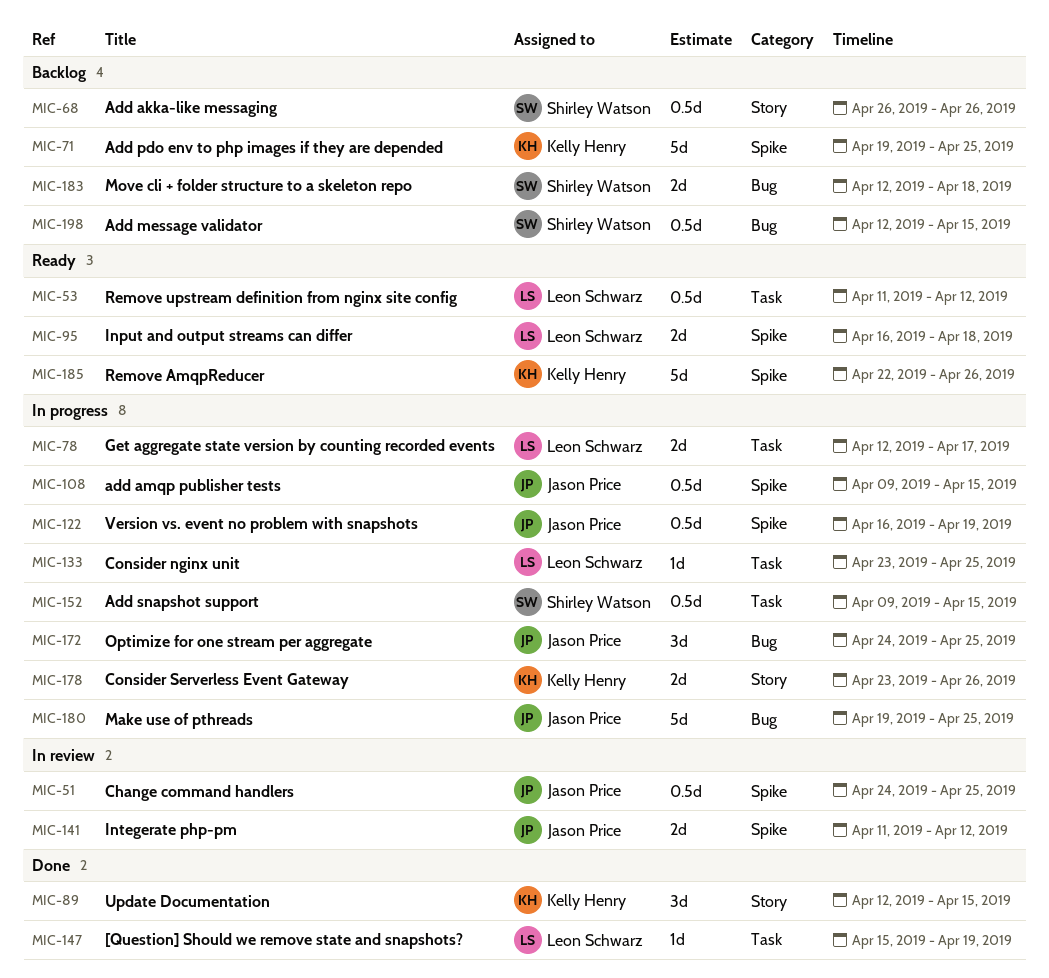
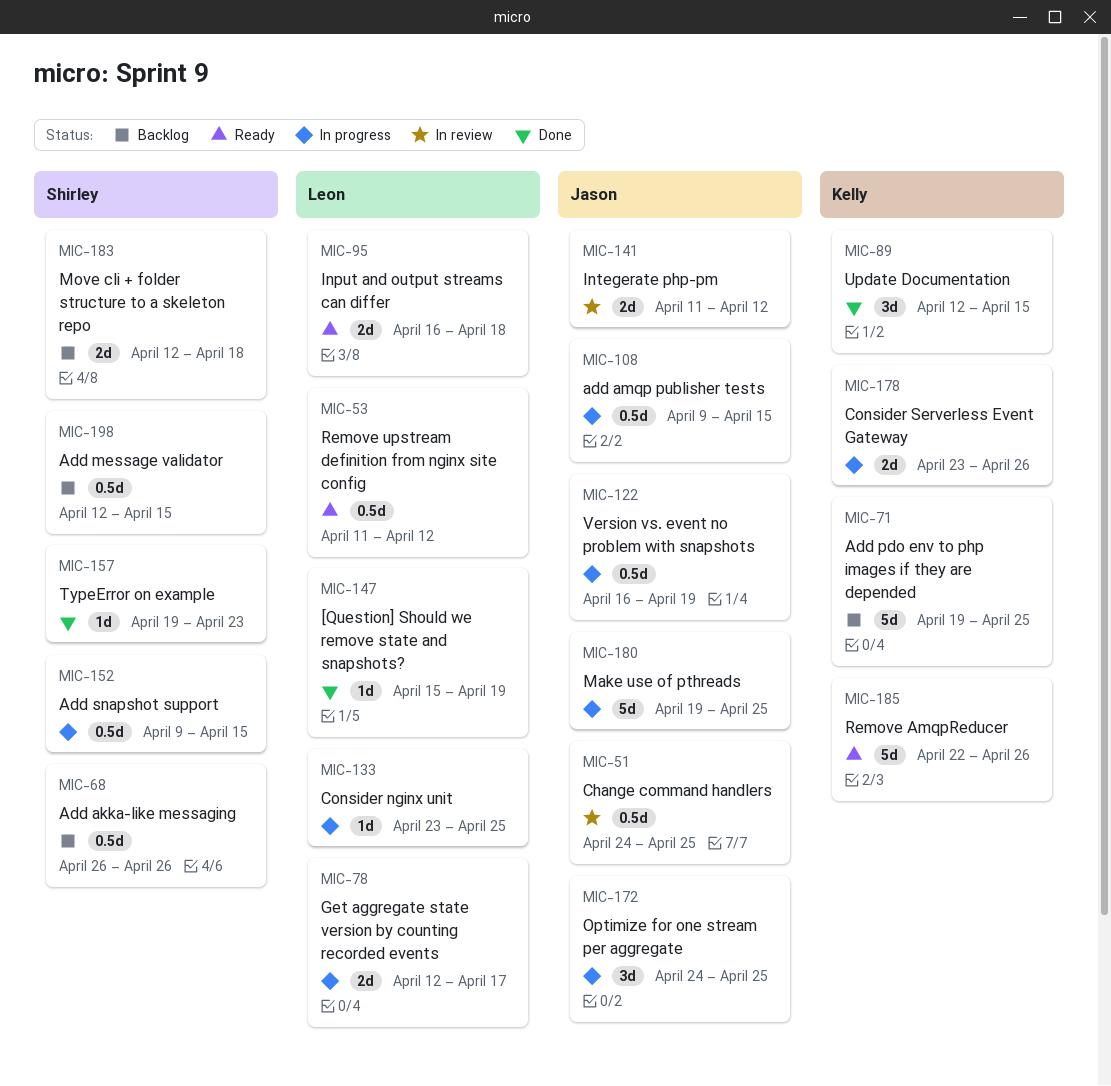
MIC-157: none -> present

